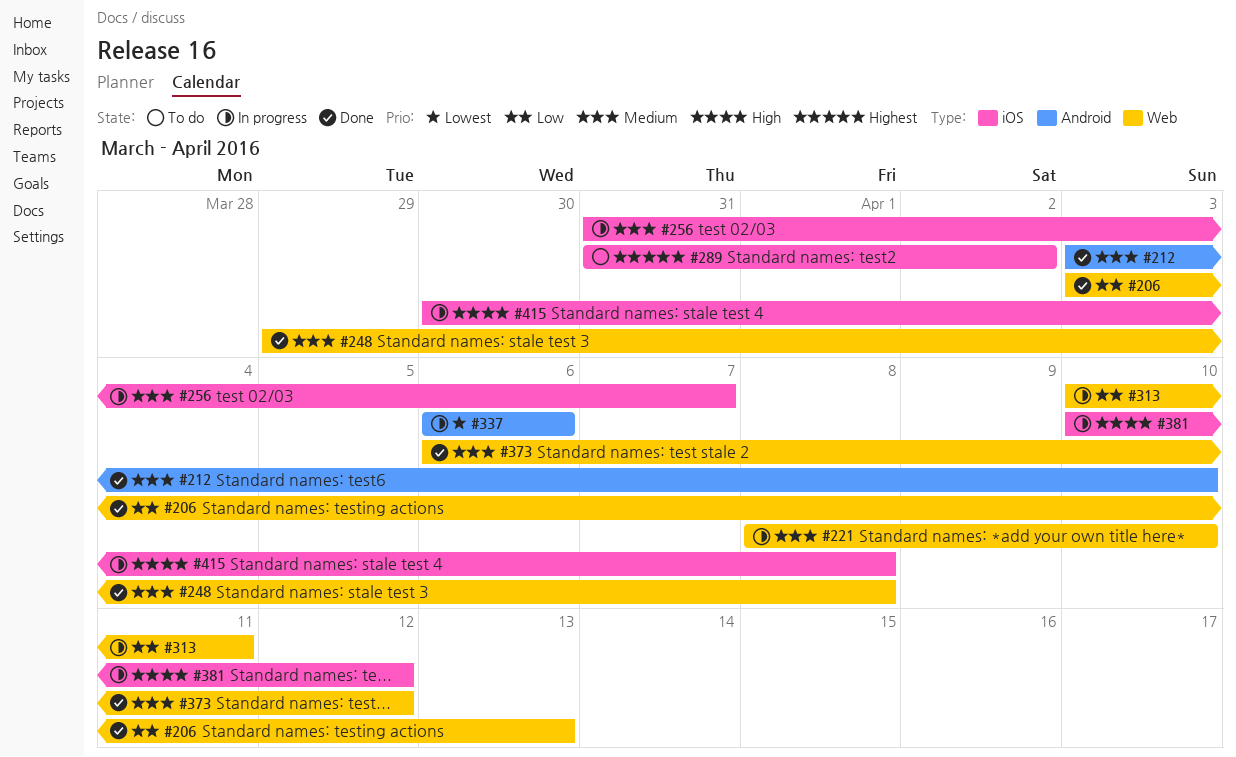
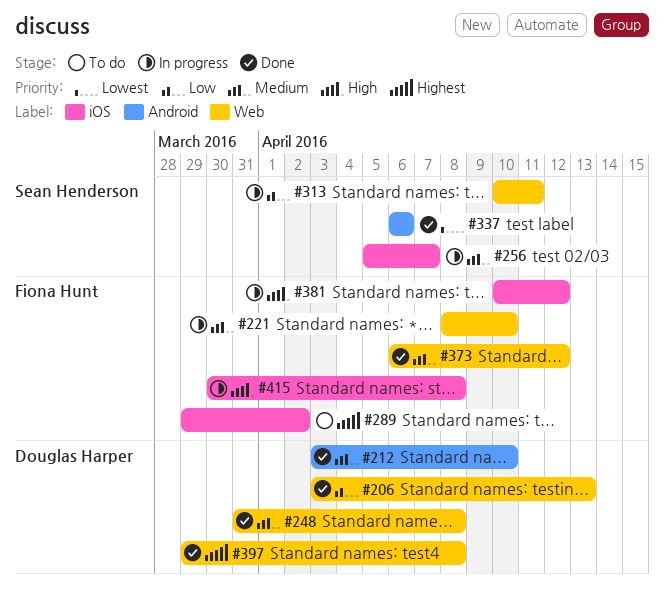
#248, start: Mar 29 -> Mar 31
#256, start: Mar 31 -> Apr 5
#289, start: Mar 31 -> Mar 29
#337, status: In progress -> Done
#397: none -> present

